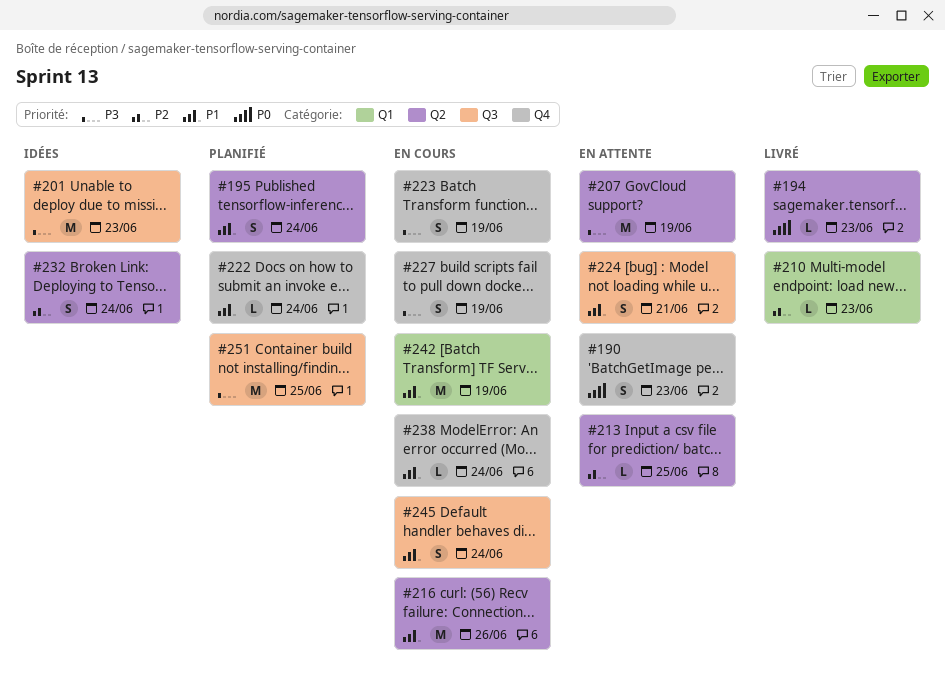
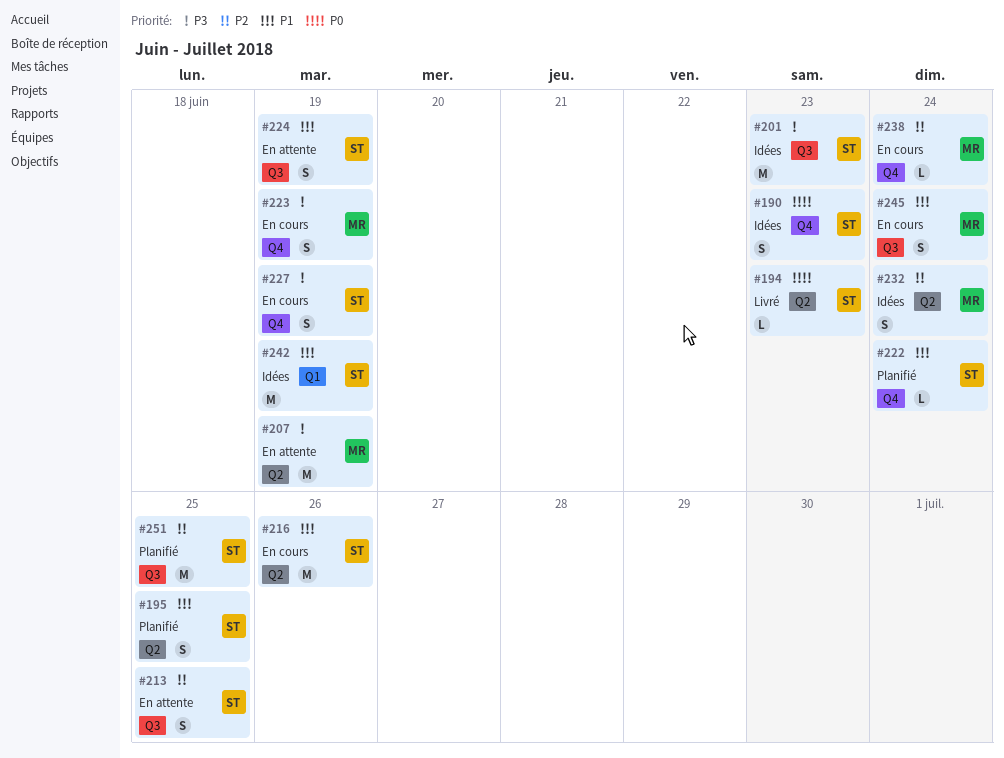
#190, status: En attente -> Idées
#195, due: Jun 24 -> Jun 25
#210: present -> none
#213, label: Q2 -> Q3
#213, estimate: L -> S
#224, due: Jun 21 -> Jun 19
#238, priority: P1 -> P2
#242, status: En cours -> Idées
#251, priority: P3 -> P2

